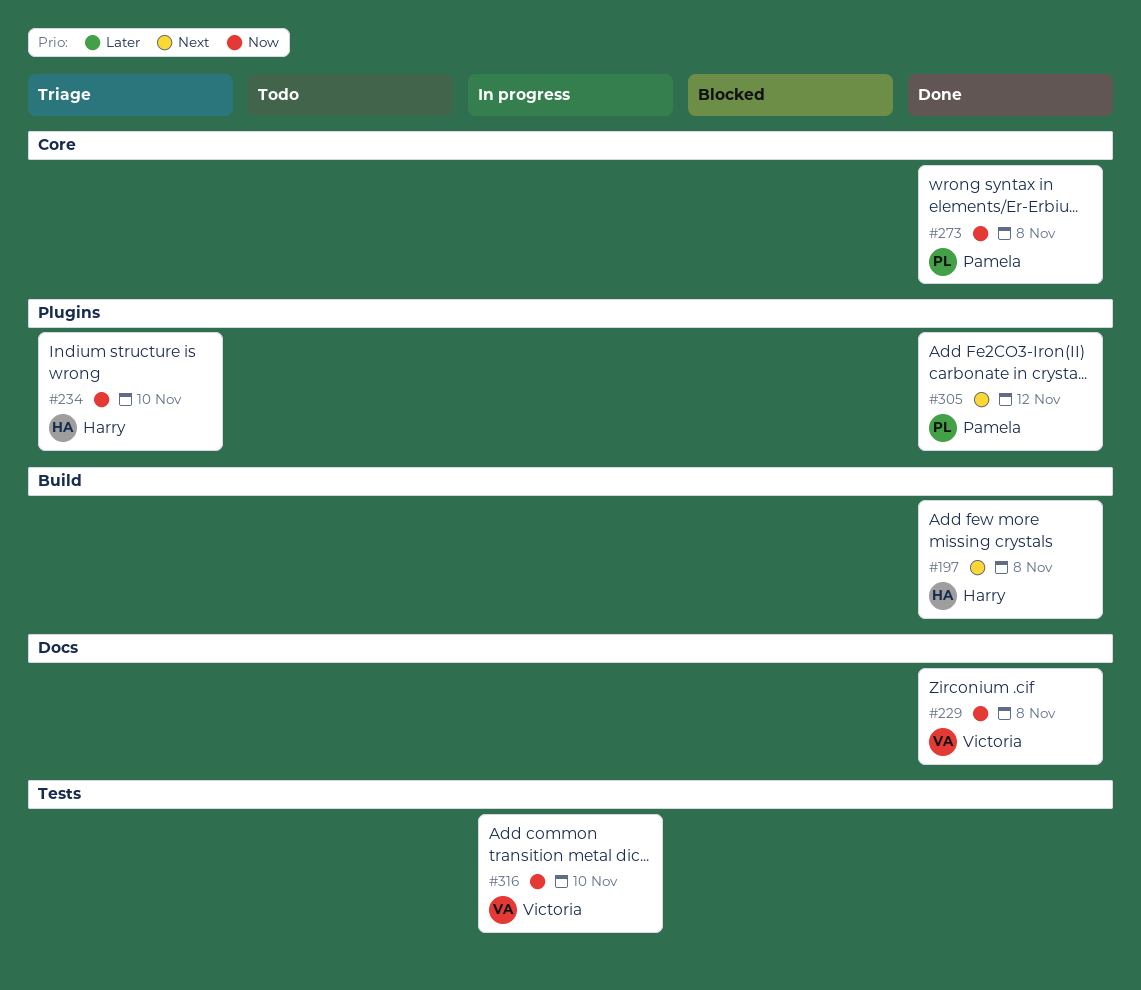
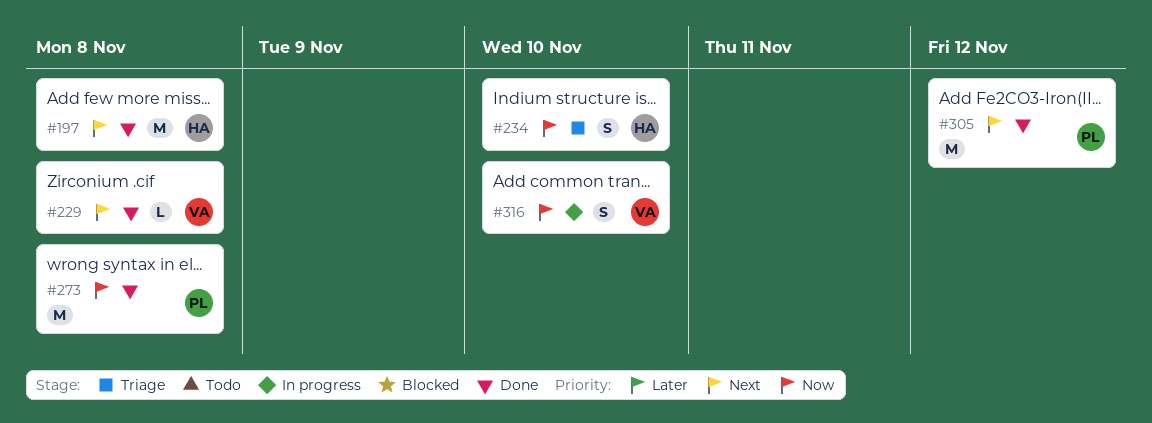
#229, priority: Now -> Next

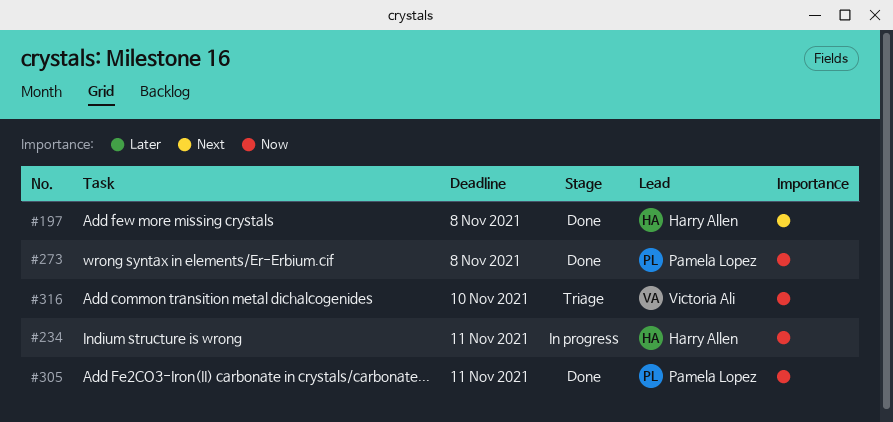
#229: present -> none
#234, status: Triage -> In progress
#234, due: Nov 10 -> Nov 11
#305, priority: Next -> Now
#305, due: Nov 12 -> Nov 11
#316, status: In progress -> Triage

